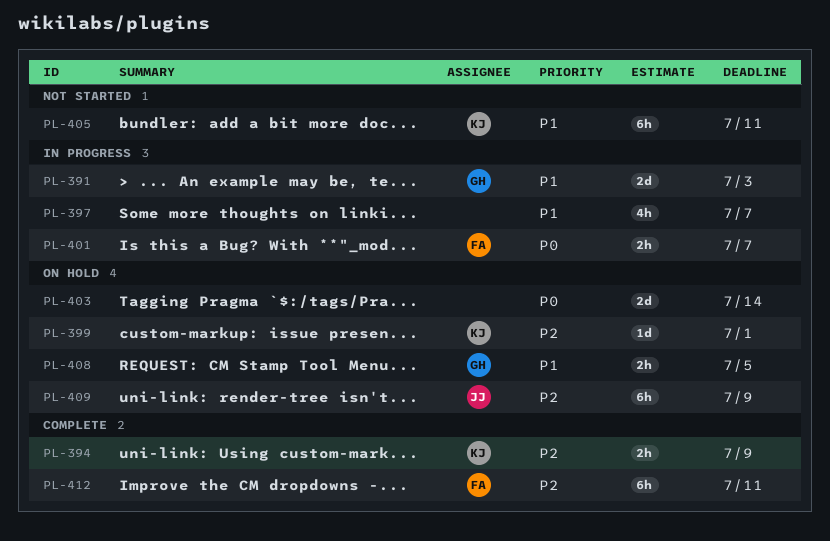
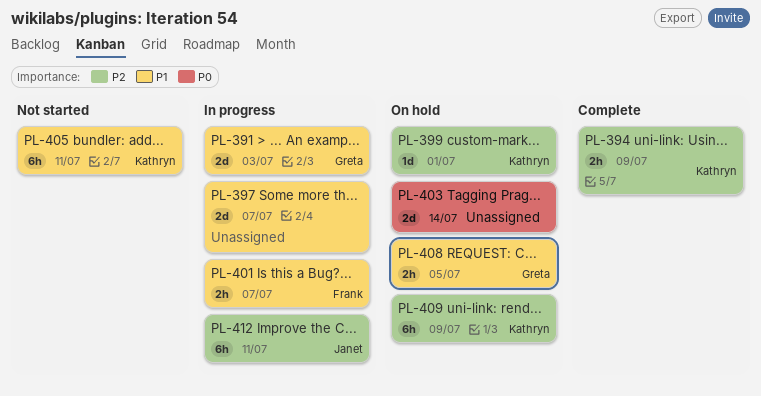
PL-397, estimate: 4h -> 2d
PL-401, priority: P0 -> P1
PL-409, owner: Janet -> Kathryn
PL-412, status: Complete -> In progress
PL-412, owner: Frank -> Janet

